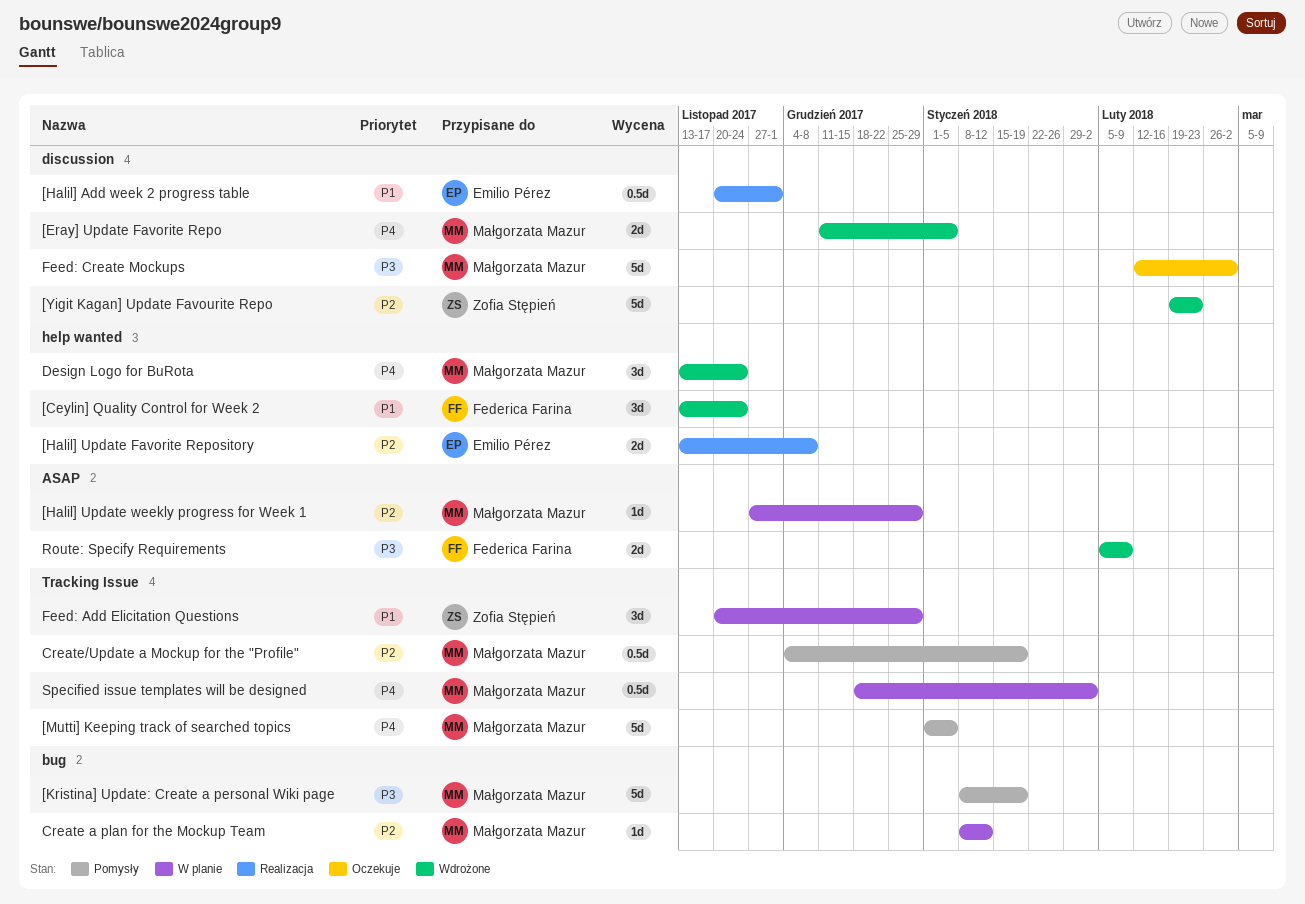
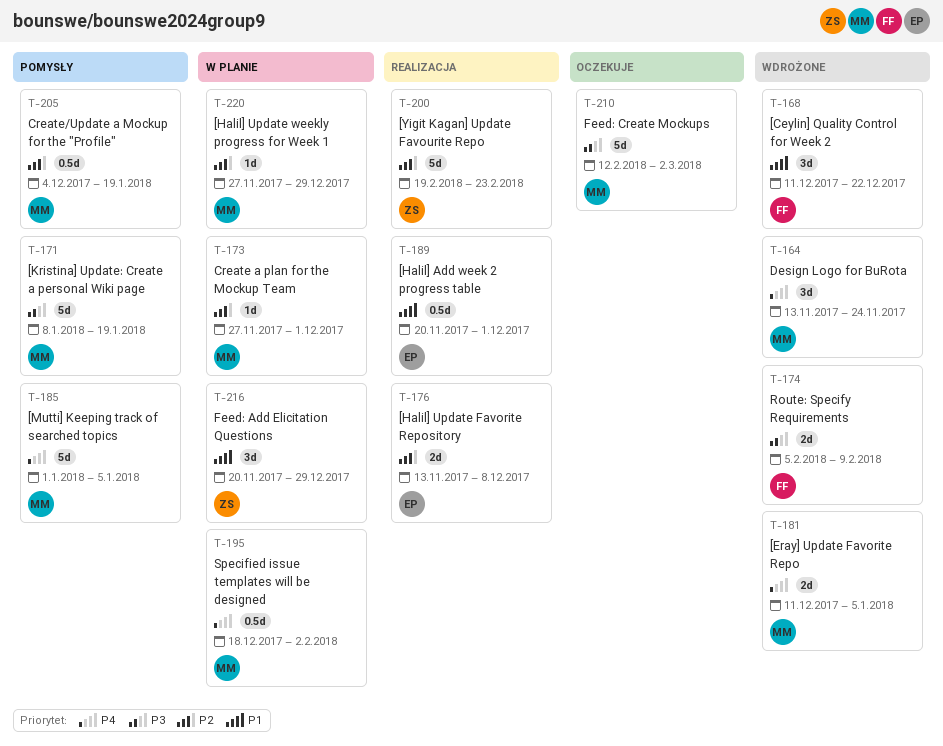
[Ceylin] Quality Control for Week 2, start: Nov 13 -> Dec 11
[Ceylin] Quality Control for Week 2, due: Nov 24 -> Dec 22
[Yigit Kagan] Update Favourite Repo, status: Wdrożone -> Realizacja
Create a plan for the Mockup Team, start: Jan 8 -> Nov 27
Create a plan for the Mockup Team, due: Jan 12 -> Dec 1

